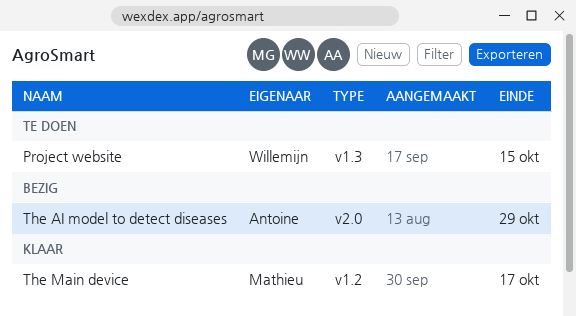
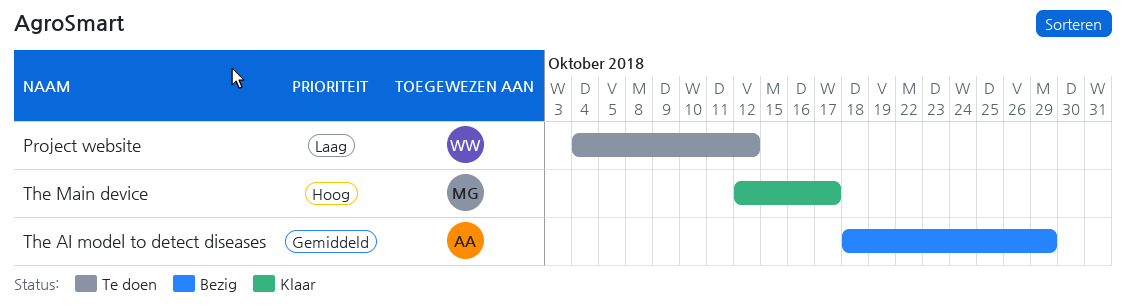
Project website, due: Oct 15 -> Oct 12

